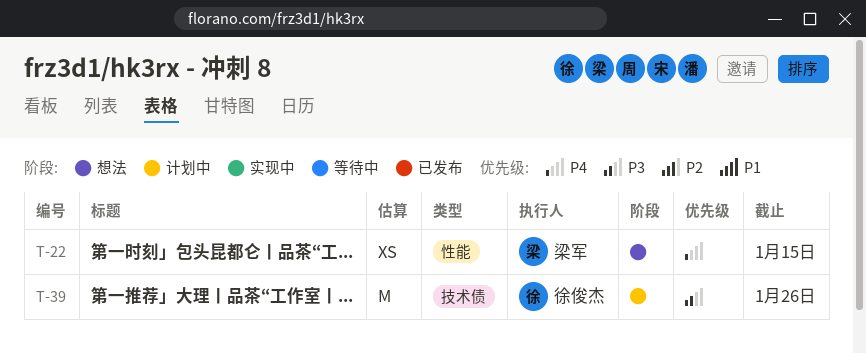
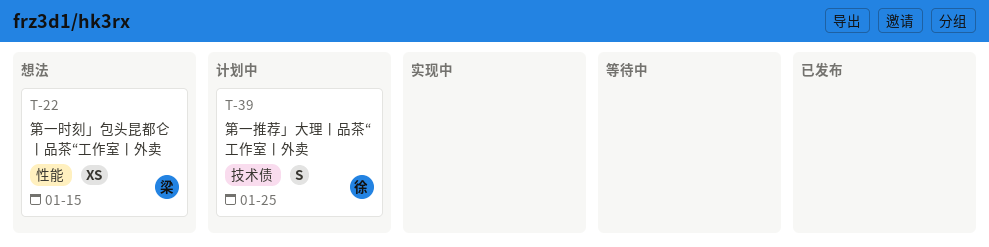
T-39, estimate: M -> S
T-39, due: Jan 26 -> Jan 25

